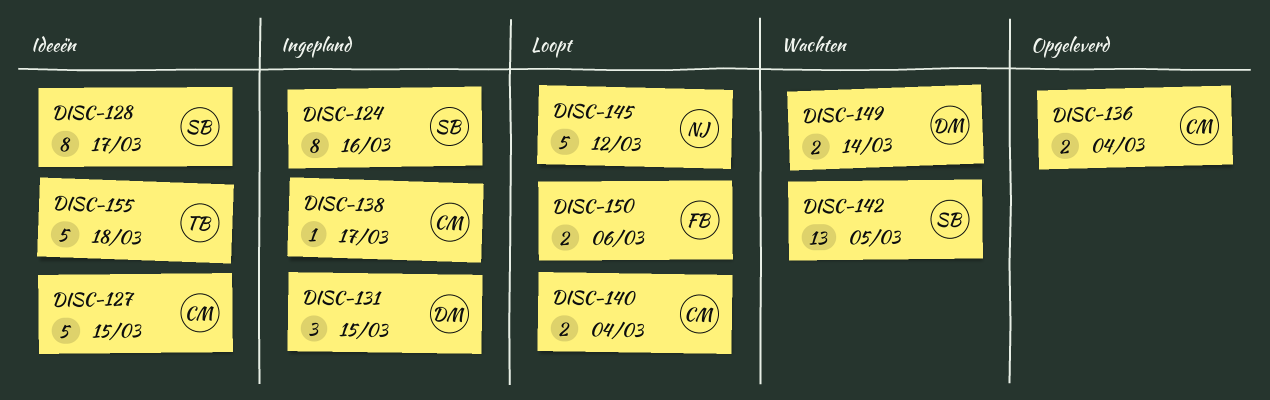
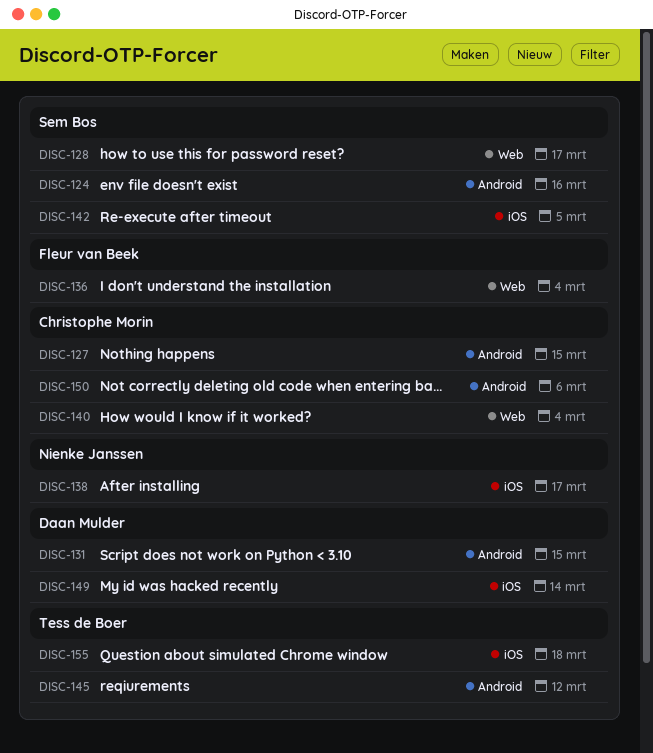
DISC-136, owner: Christophe Morin -> Fleur van Beek
DISC-138, owner: Christophe Morin -> Nienke Janssen
DISC-145, owner: Nienke Janssen -> Tess de Boer
DISC-150, owner: Fleur van Beek -> Christophe Morin

